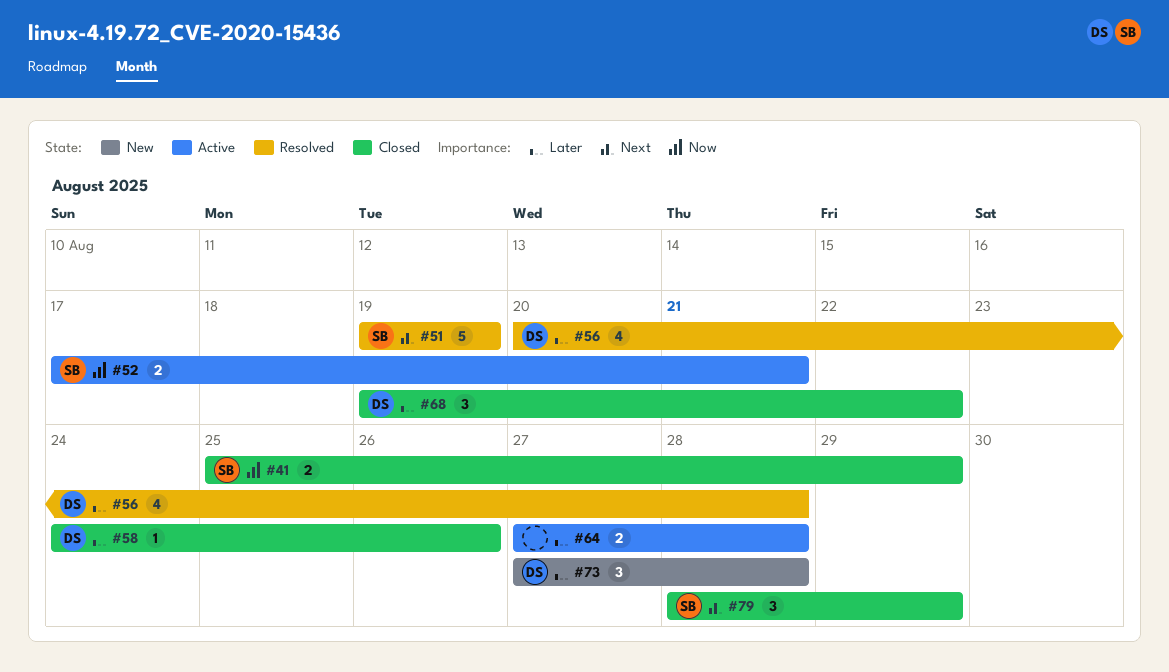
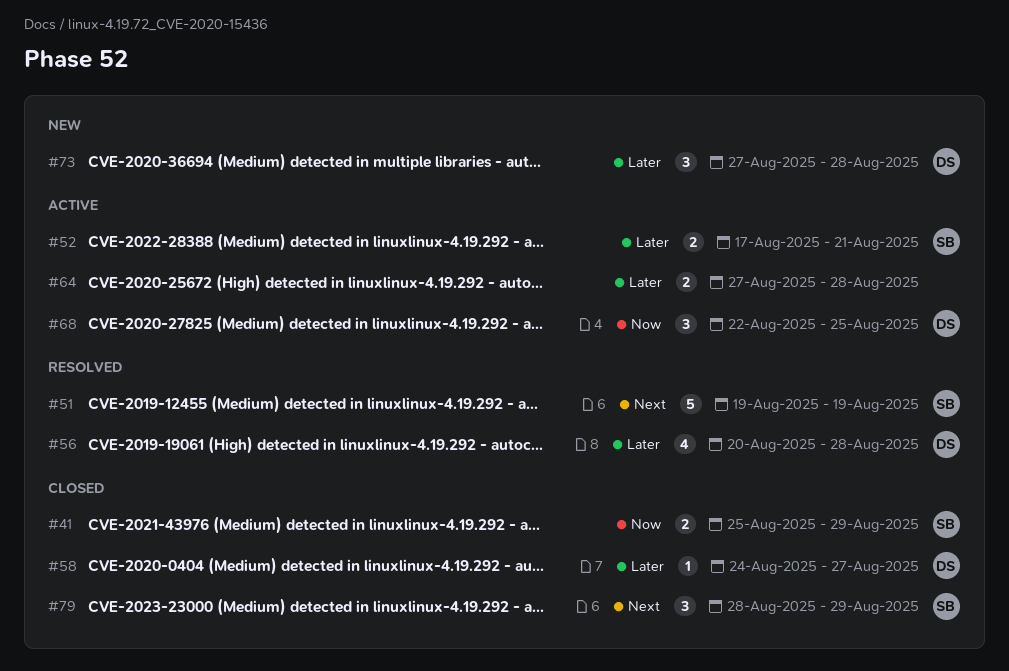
#52, priority: Now -> Later
#58, due: Aug 26 -> Aug 27
#68, status: Closed -> Active
#68, priority: Later -> Now
#68, start: Aug 19 -> Aug 22
#68, due: Aug 22 -> Aug 25

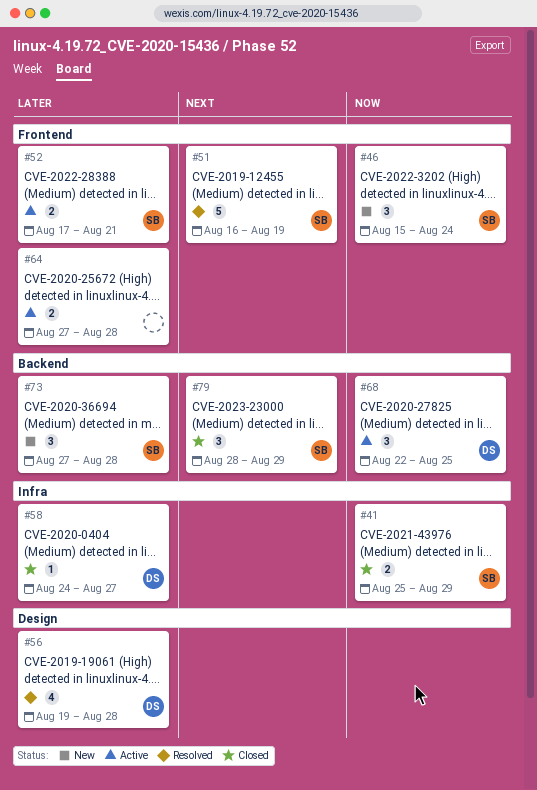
#46: none -> present
#51, start: Aug 19 -> Aug 16
#56, start: Aug 20 -> Aug 19
#73, owner: DS -> SB

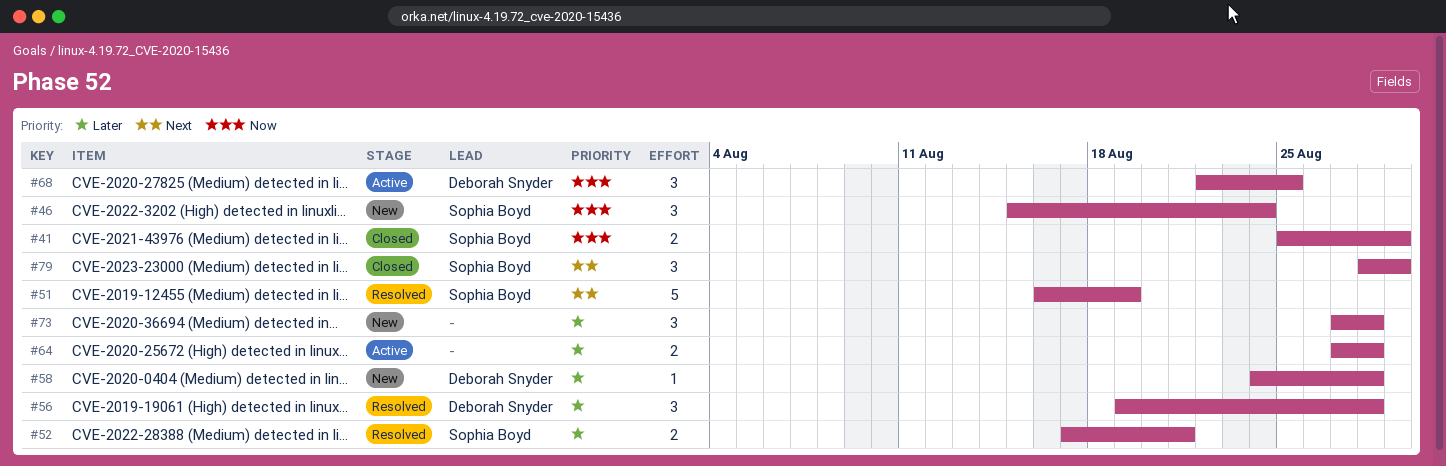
#52, status: Active -> Resolved
#56, estimate: 4 -> 3
#58, status: Closed -> New
#58, due: Aug 27 -> Aug 28
#73, owner: Sophia Boyd -> none

